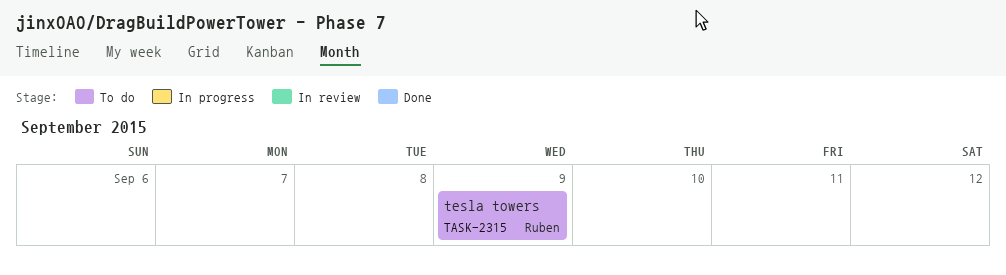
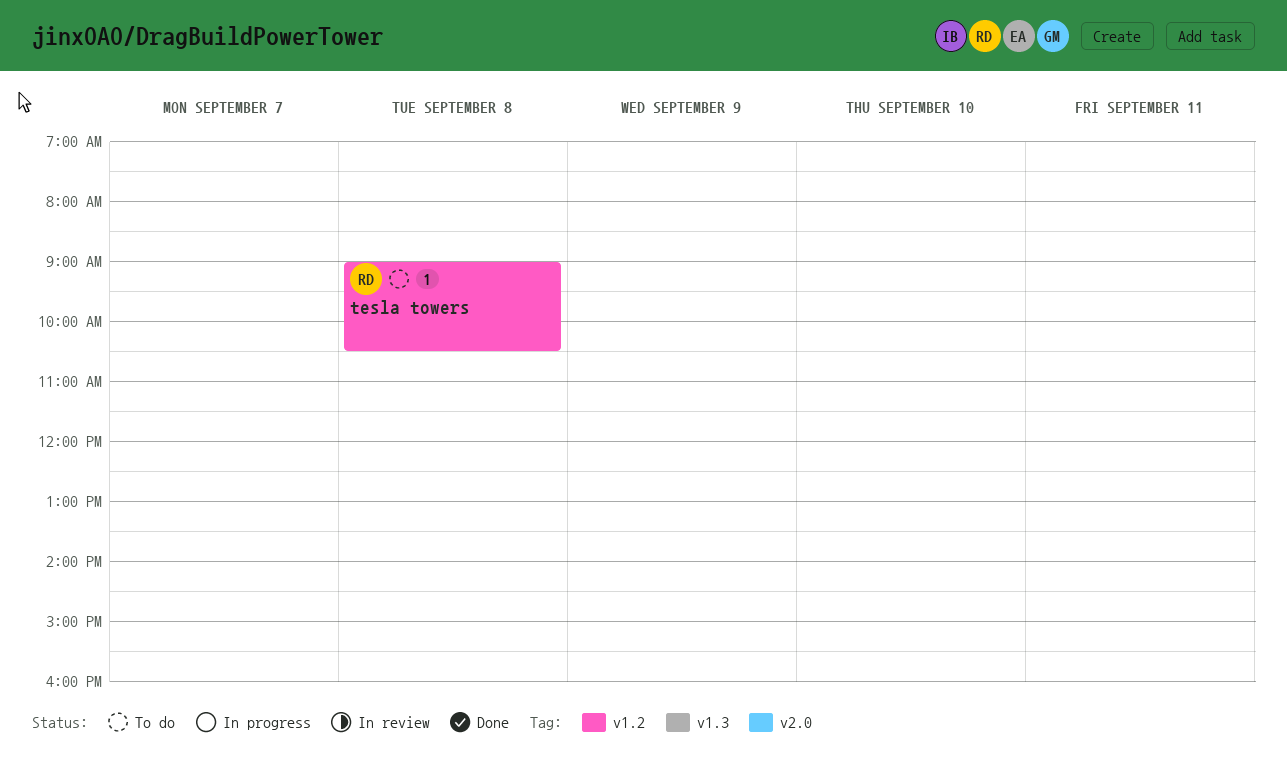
tesla towers, day: Sep 9 -> Sep 8

